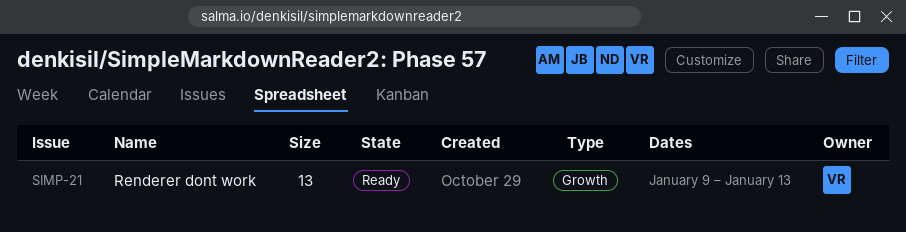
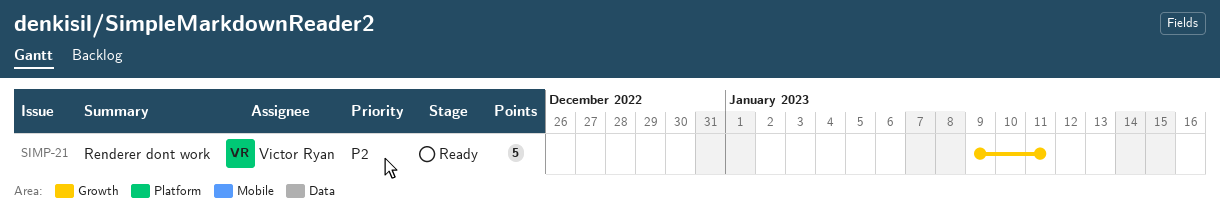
SIMP-21, estimate: 13 -> 5
SIMP-21, due: Jan 13 -> Jan 11

